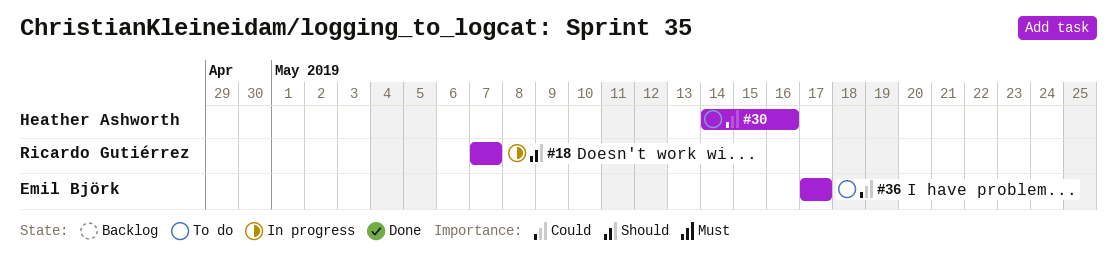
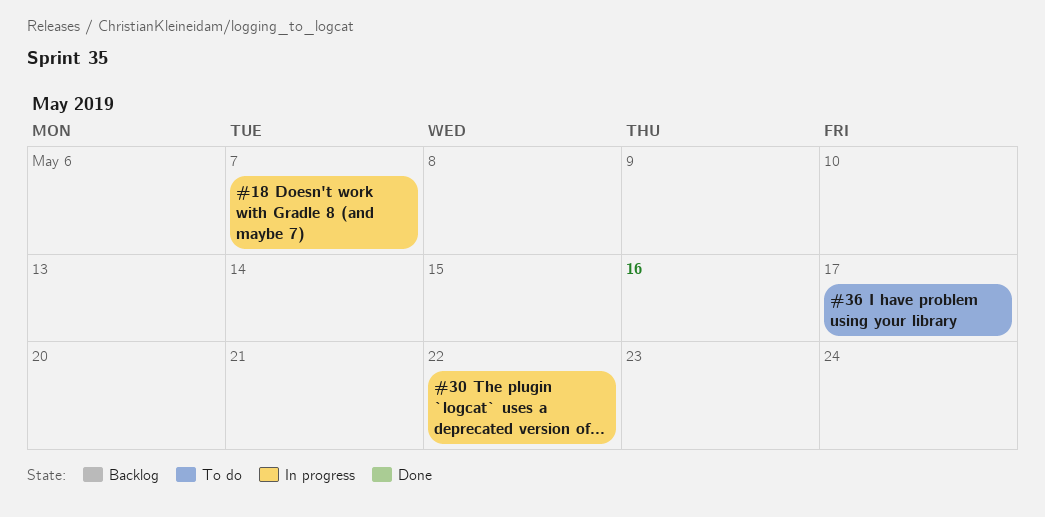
#30, status: To do -> In progress
#30, due: May 16 -> May 22

